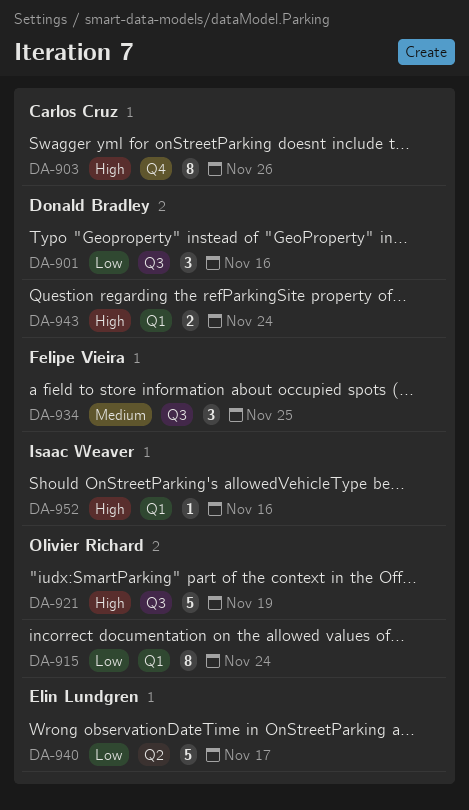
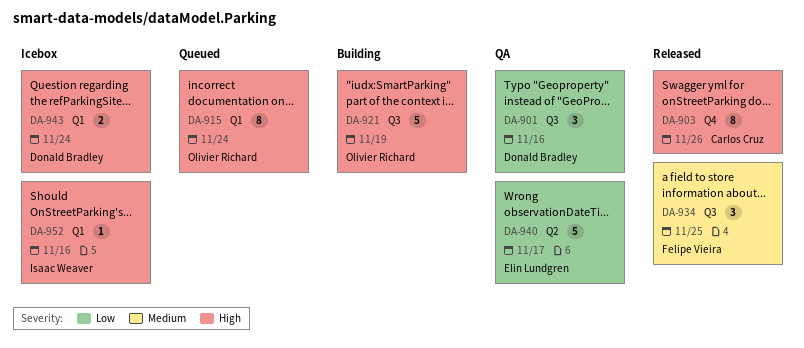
DA-915, priority: Low -> High

